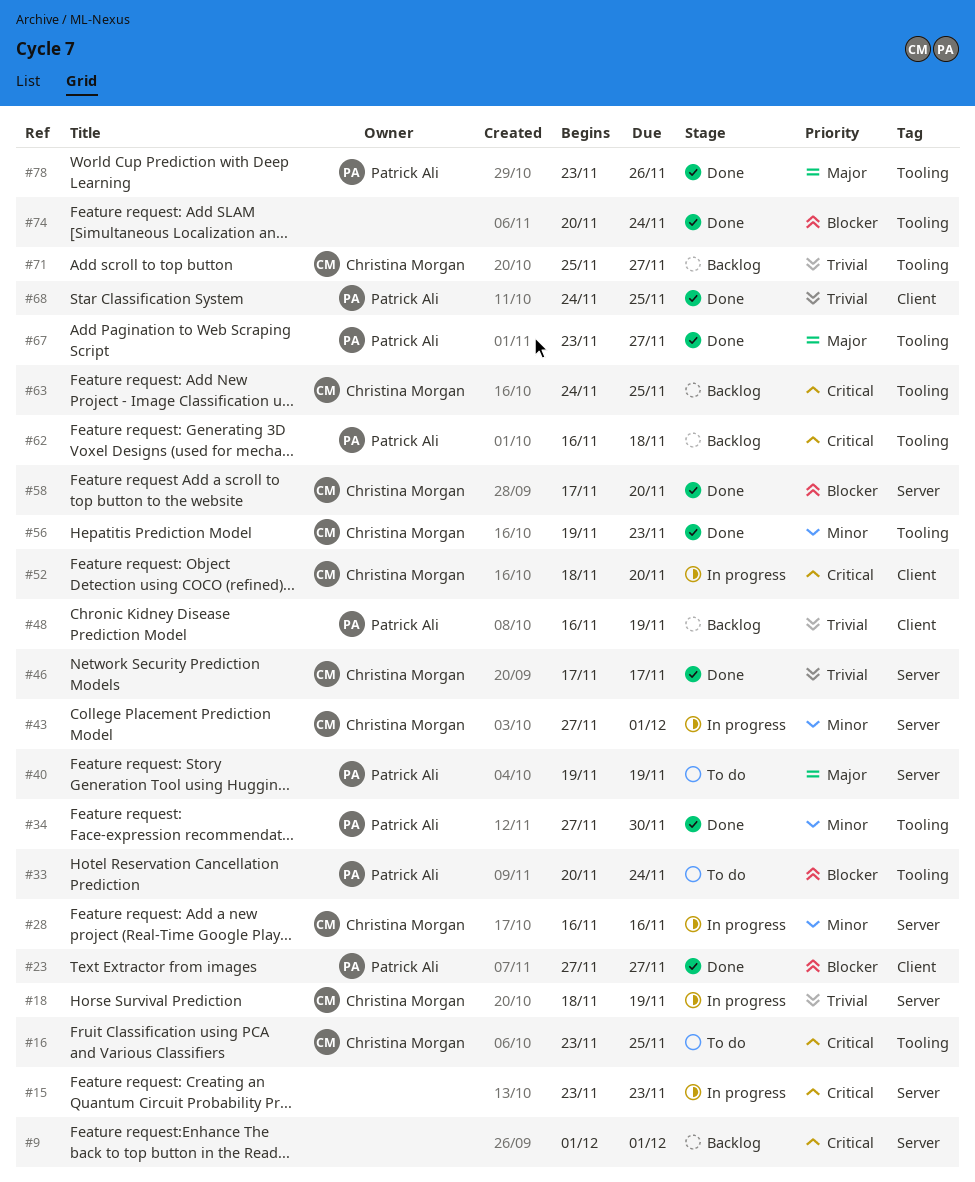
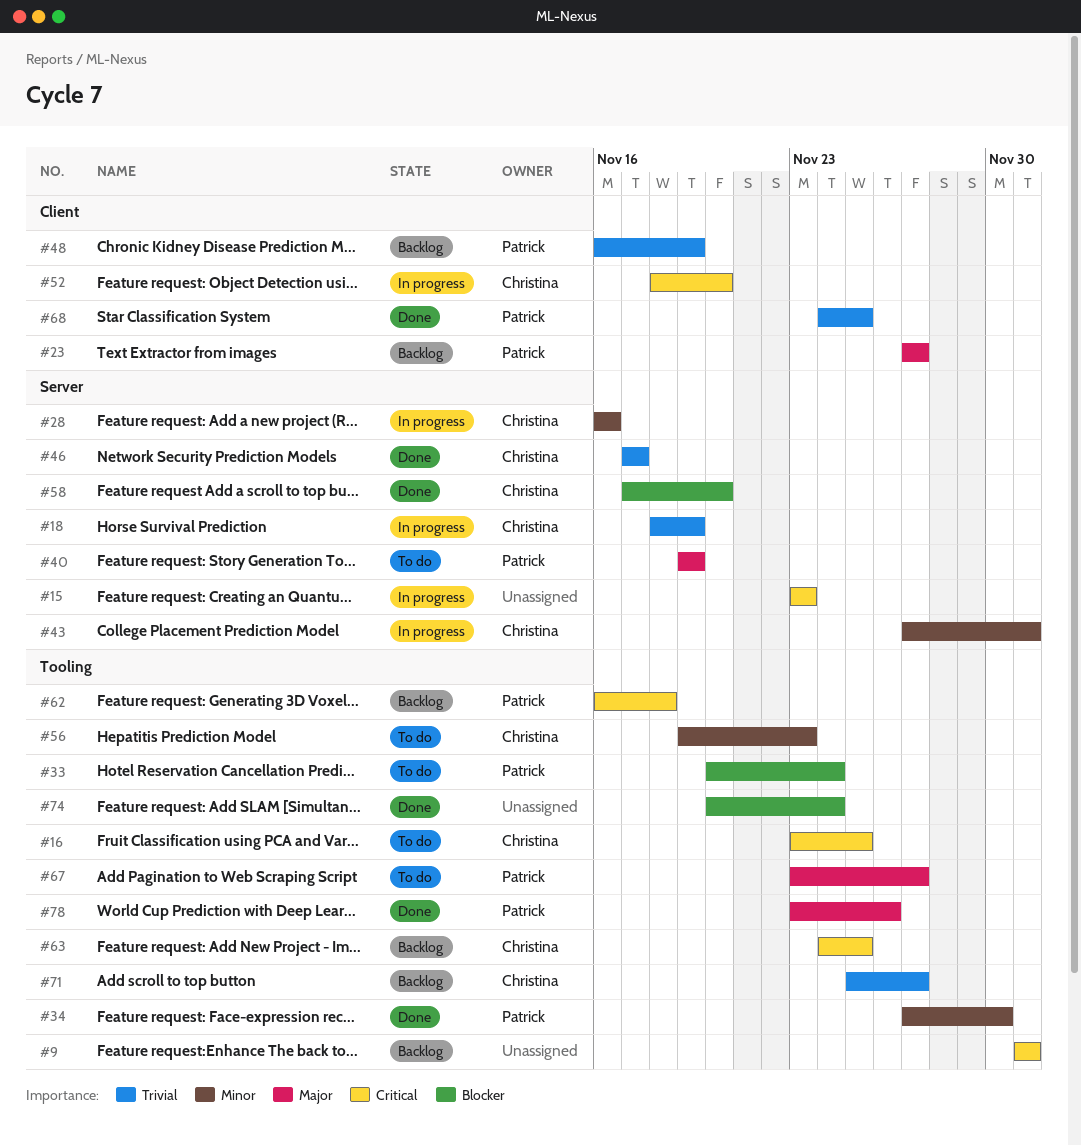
#9, label: Server -> Tooling
#23, status: Done -> Backlog
#23, priority: Blocker -> Major
#56, status: Done -> To do
#67, status: Done -> To do

